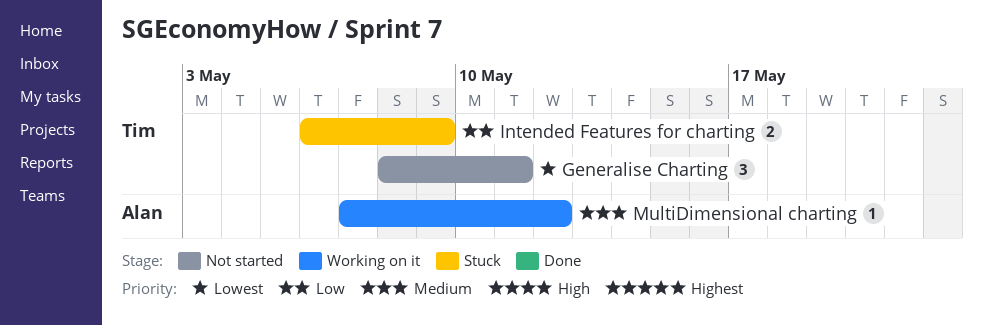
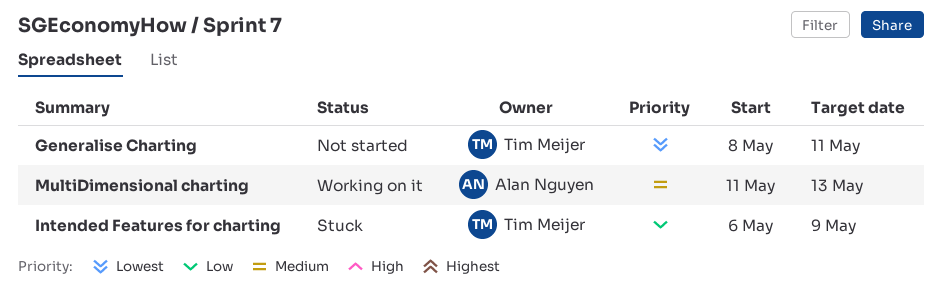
MultiDimensional charting, start: May 7 -> May 11
MultiDimensional charting, due: May 12 -> May 13

